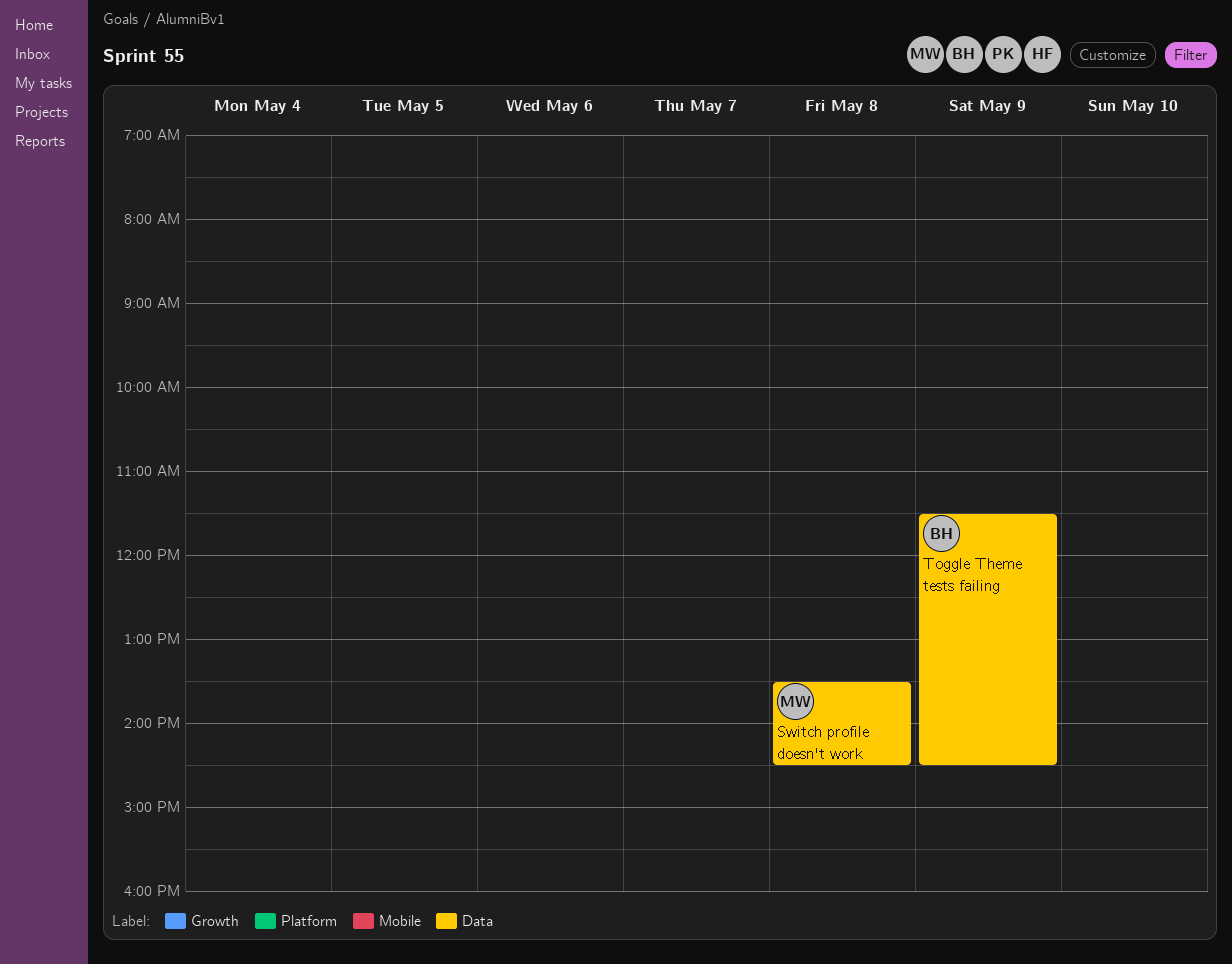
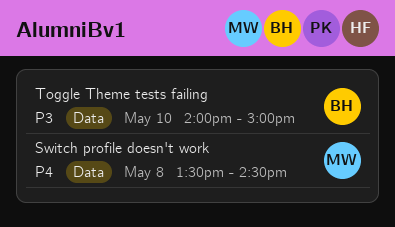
Toggle Theme tests failing, day: May 9 -> May 10
Toggle Theme tests failing, begins: 11:30 -> 14:00
Toggle Theme tests failing, ends: 14:30 -> 15:00

